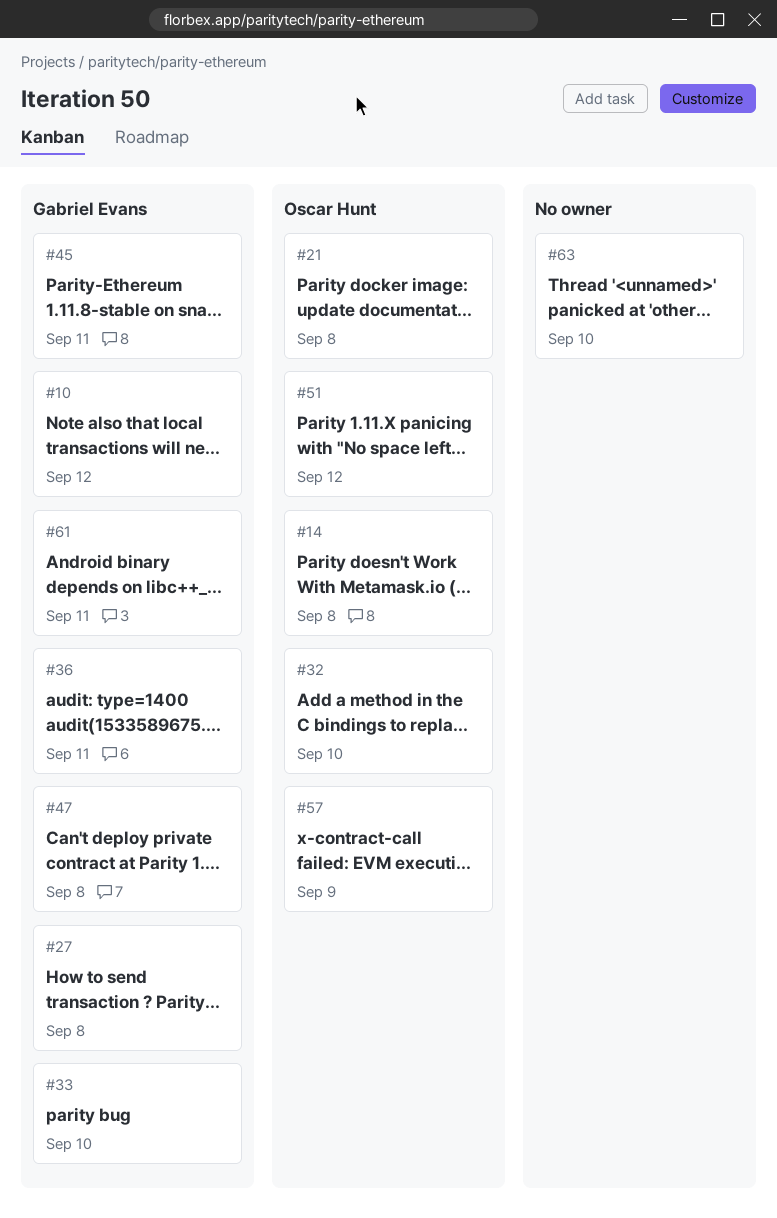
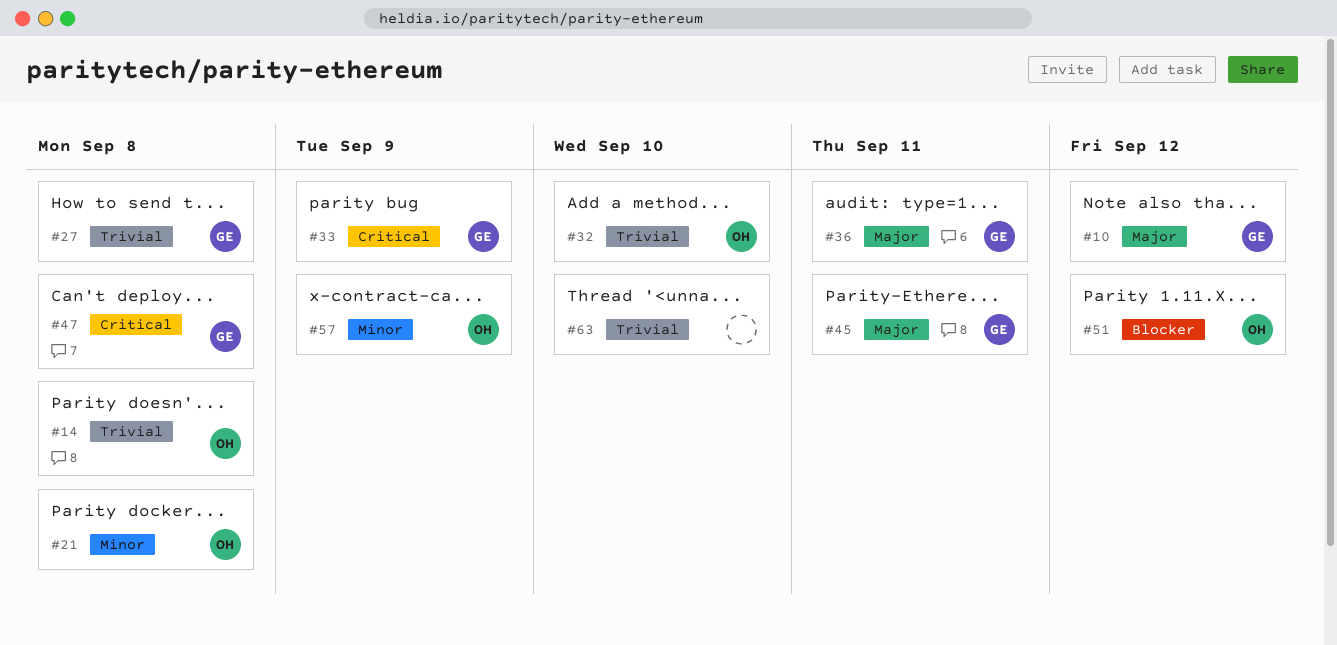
#33, due: Sep 10 -> Sep 9
#61: present -> none

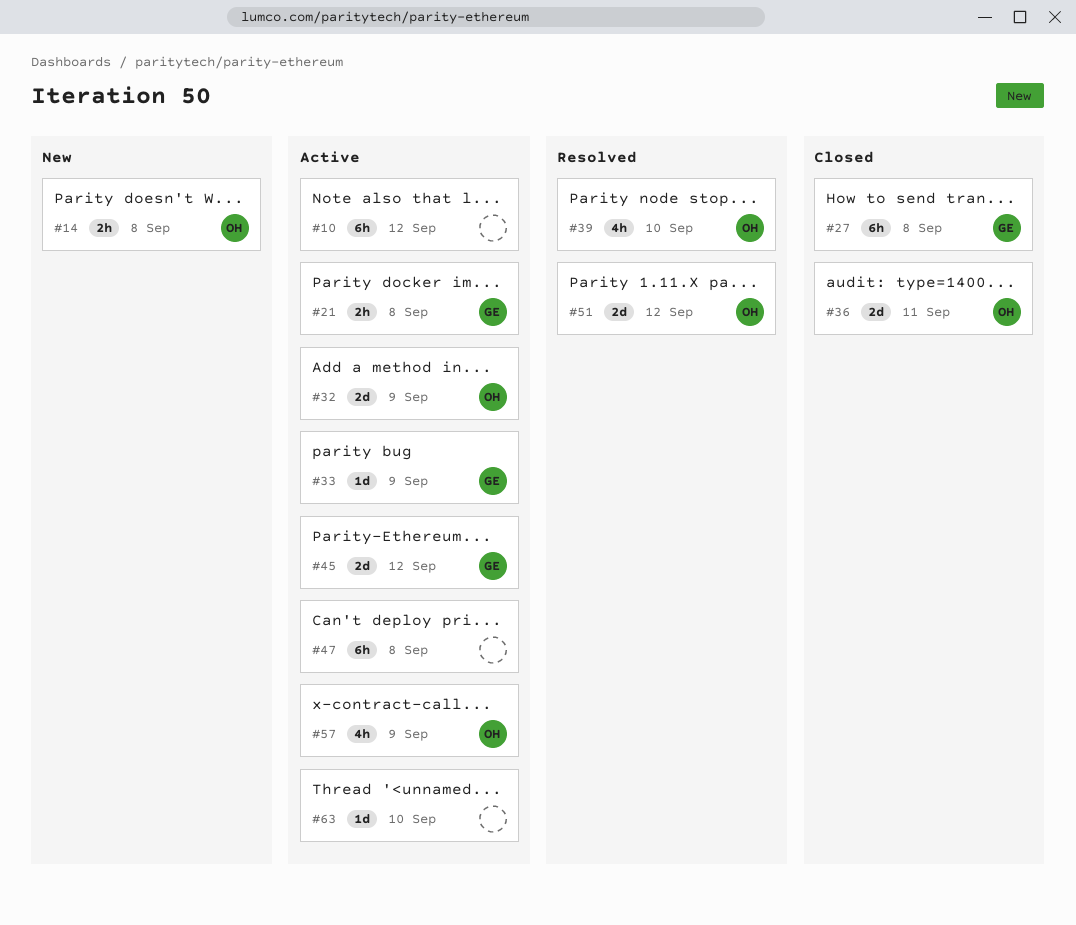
#10, owner: GE -> none
#21, owner: OH -> GE
#32, due: Sep 10 -> Sep 9
#36, owner: GE -> OH
#39: none -> present
#45, due: Sep 11 -> Sep 12
#47, owner: GE -> none

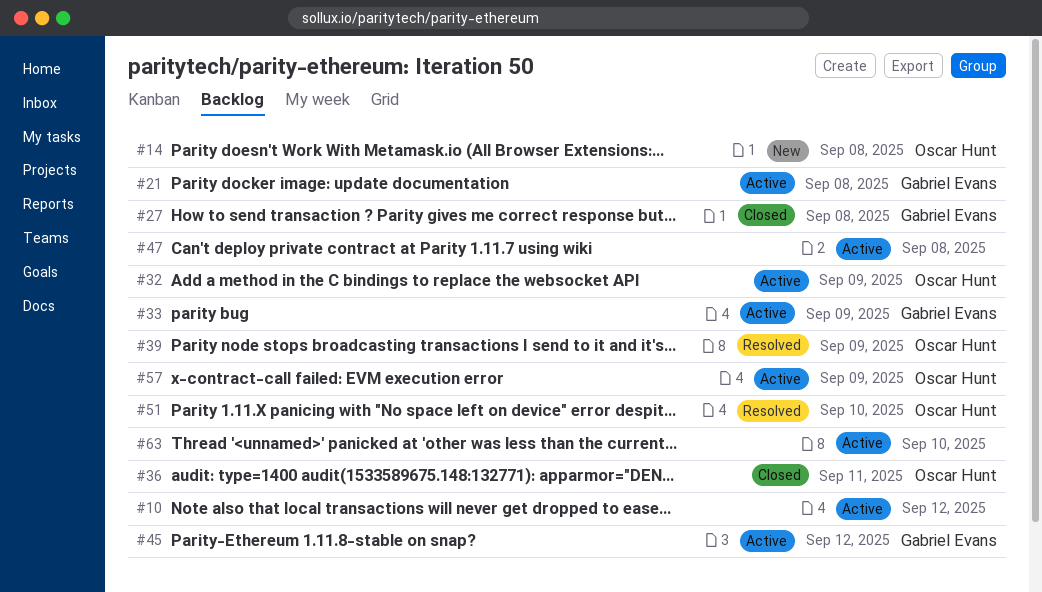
#39, due: Sep 10 -> Sep 9
#51, due: Sep 12 -> Sep 10

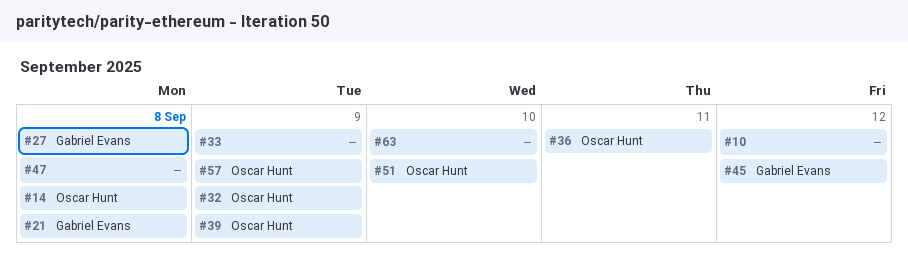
#33, owner: Gabriel Evans -> none

